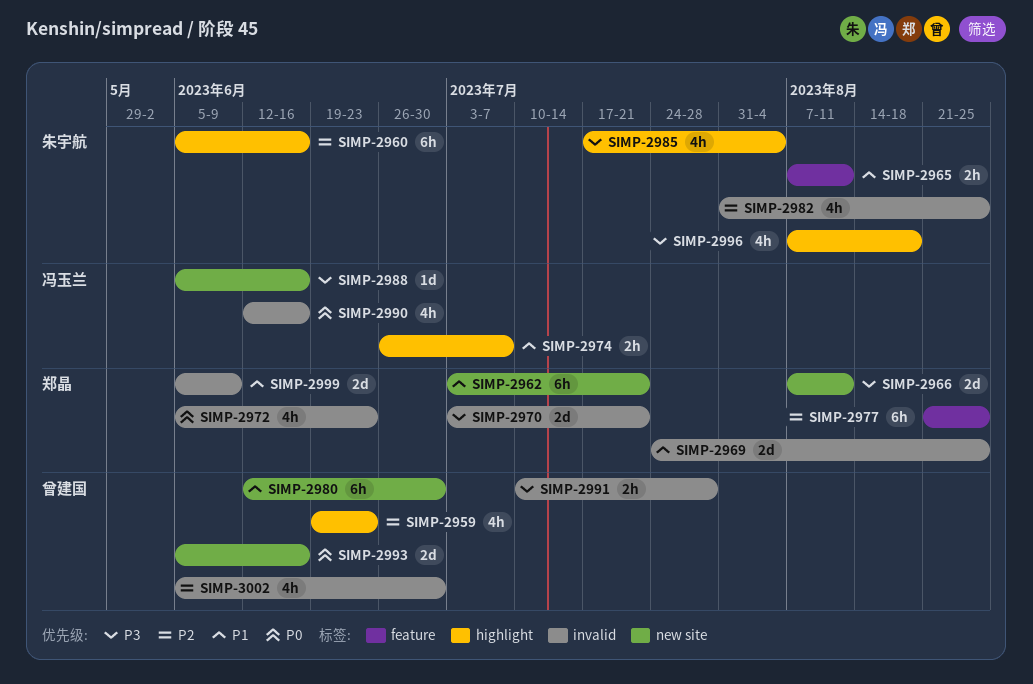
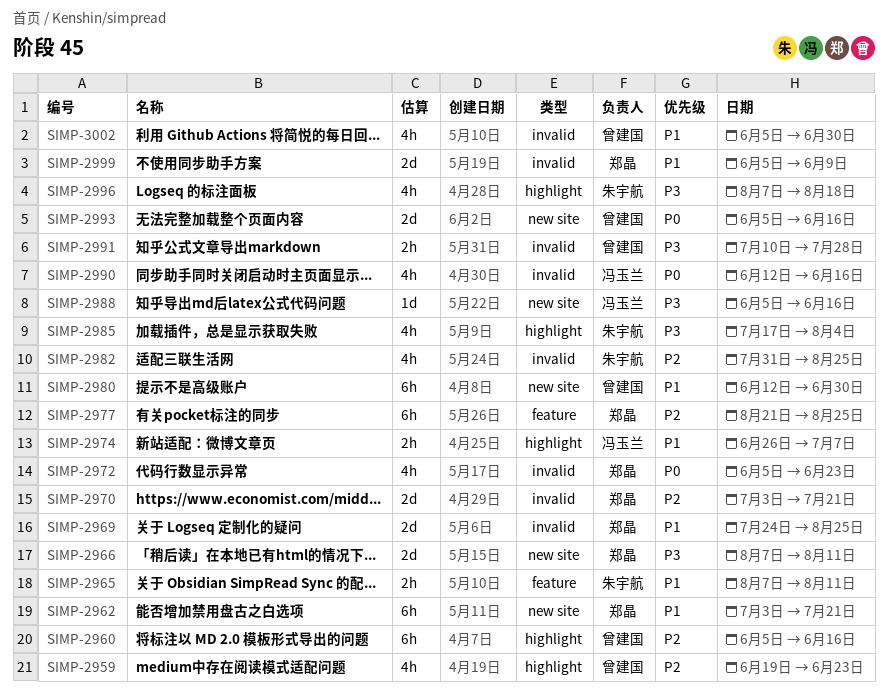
SIMP-2960, owner: 朱宇航 -> 曾建国
SIMP-2970, priority: P3 -> P2
SIMP-3002, priority: P2 -> P1

